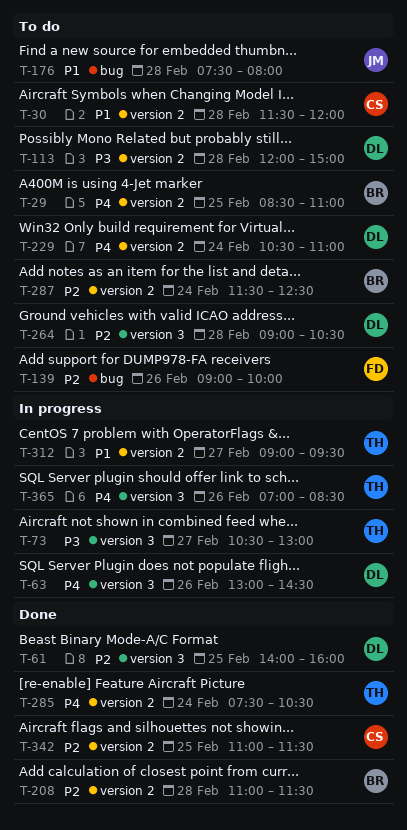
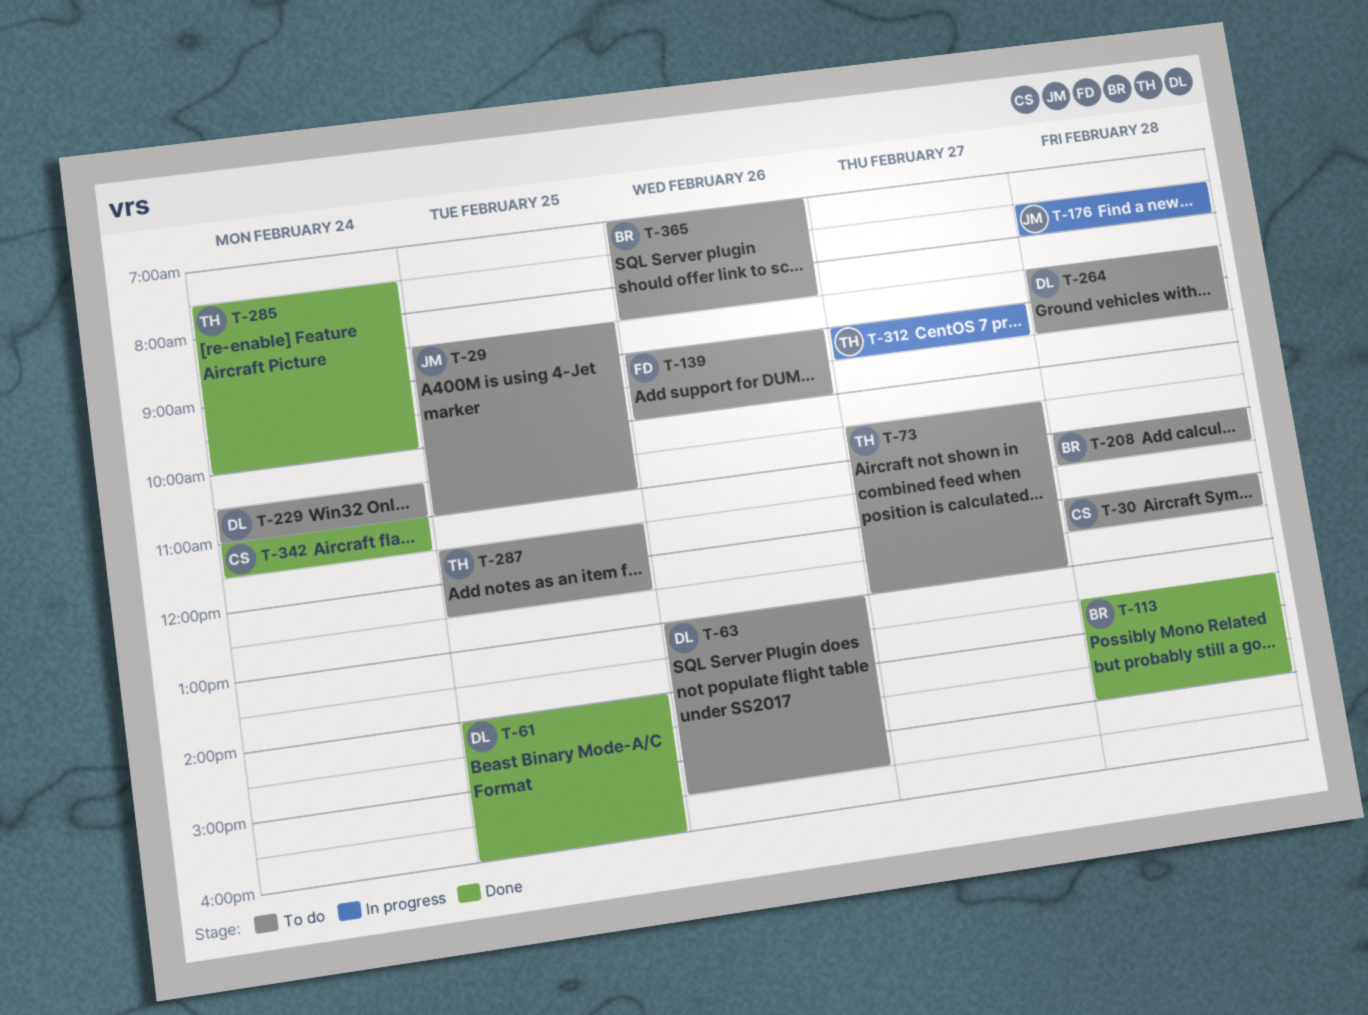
T-29, owner: BR -> JM
T-30, begins: 11:30 -> 12:00
T-30, ends: 12:00 -> 12:30
T-63, status: In progress -> To do
T-63, ends: 14:30 -> 15:30
T-73, status: In progress -> To do
T-113, status: To do -> Done
T-113, owner: DL -> BR
T-113, begins: 12:00 -> 13:30
T-176, status: To do -> In progress
T-208, status: Done -> To do
T-264, begins: 09:00 -> 08:30
T-264, ends: 10:30 -> 09:30
T-285, ends: 10:30 -> 10:00
T-287, owner: BR -> TH
T-287, day: Feb 24 -> Feb 25
T-342, day: Feb 25 -> Feb 24
T-365, status: In progress -> To do
T-365, owner: TH -> BR

